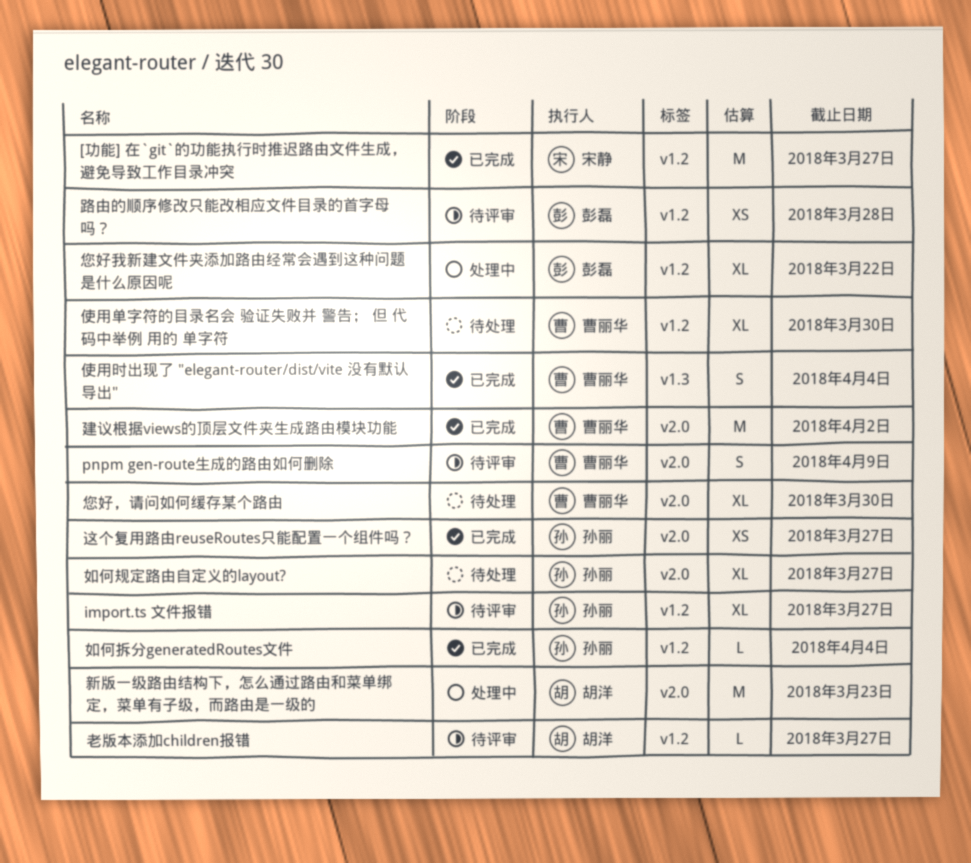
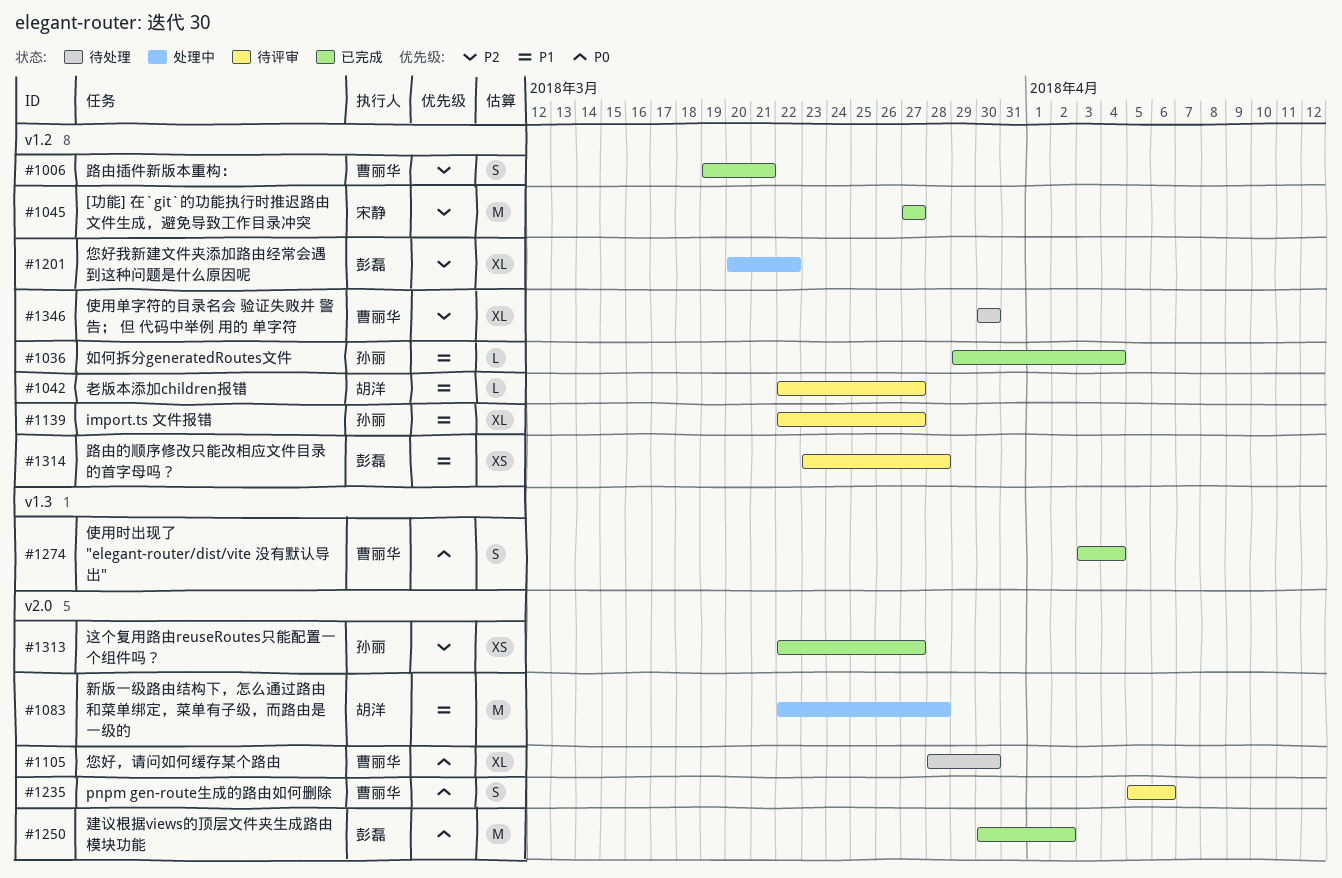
pnpm gen-route生成的路由如何删除, due: Apr 9 -> Apr 6
如何规定路由自定义的layout?: present -> none
建议根据views的顶层文件夹生成路由模块功能, owner: 曹丽华 -> 彭磊
新版一级路由结构下，怎么通过路由和菜单绑定，菜单有子级，而路由是一级的, due: Mar 23 -> Mar 28
路由插件新版本重构：: none -> present

